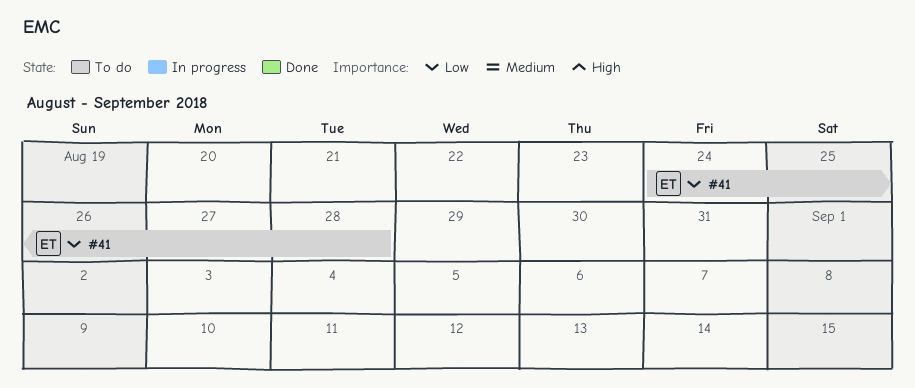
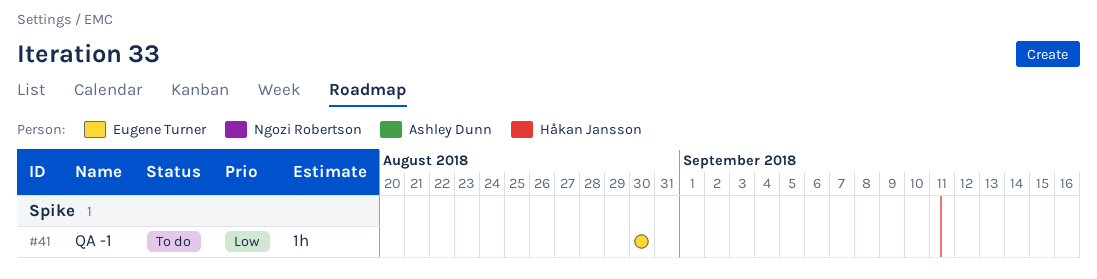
#41, start: Aug 24 -> Aug 30
#41, due: Aug 28 -> Aug 30

